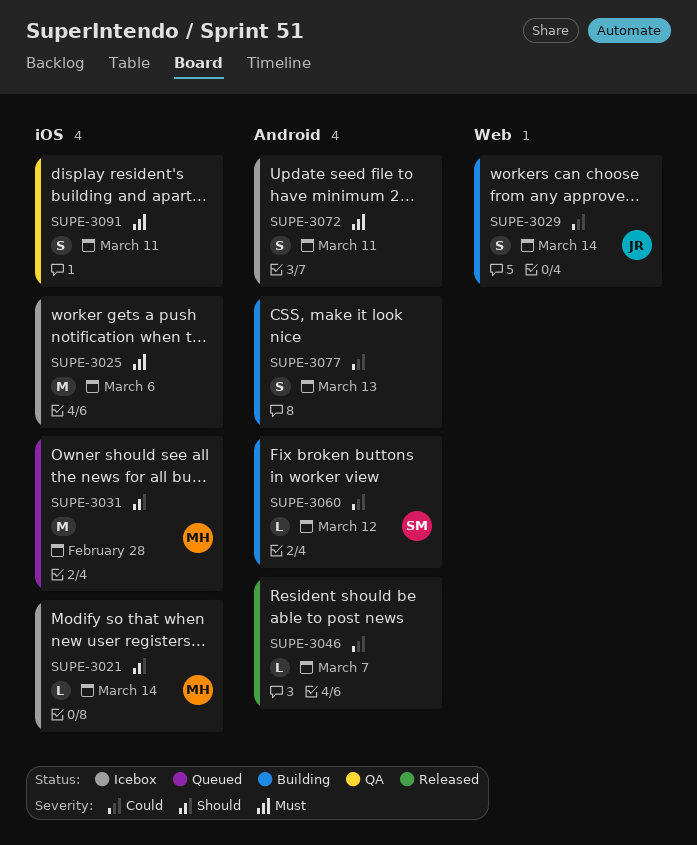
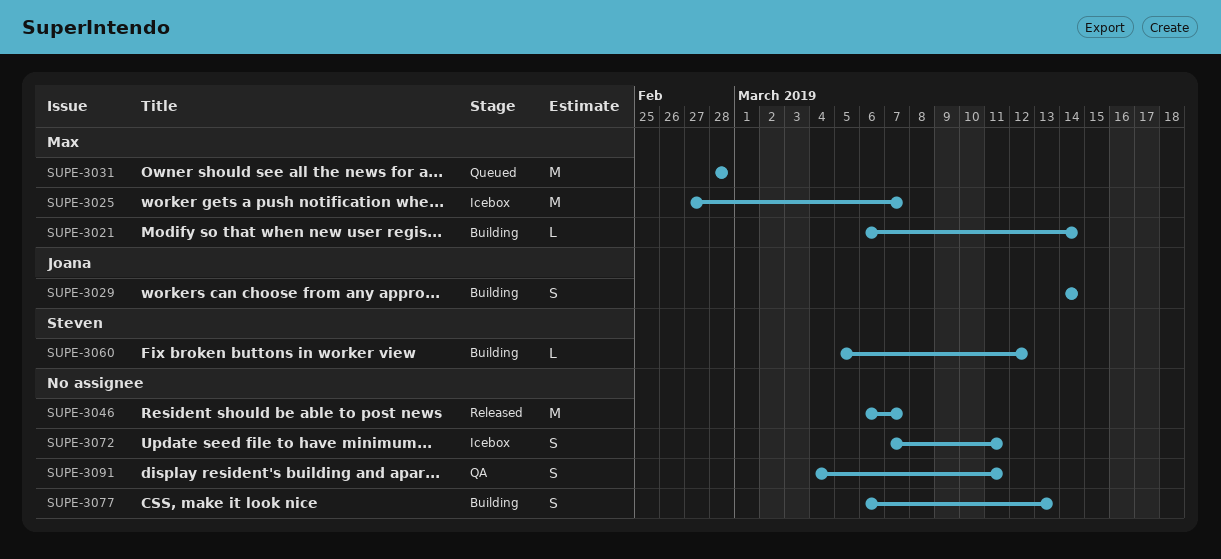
SUPE-3021, status: Icebox -> Building
SUPE-3025, owner: none -> Max
SUPE-3025, due: Mar 6 -> Mar 7
SUPE-3046, estimate: L -> M

